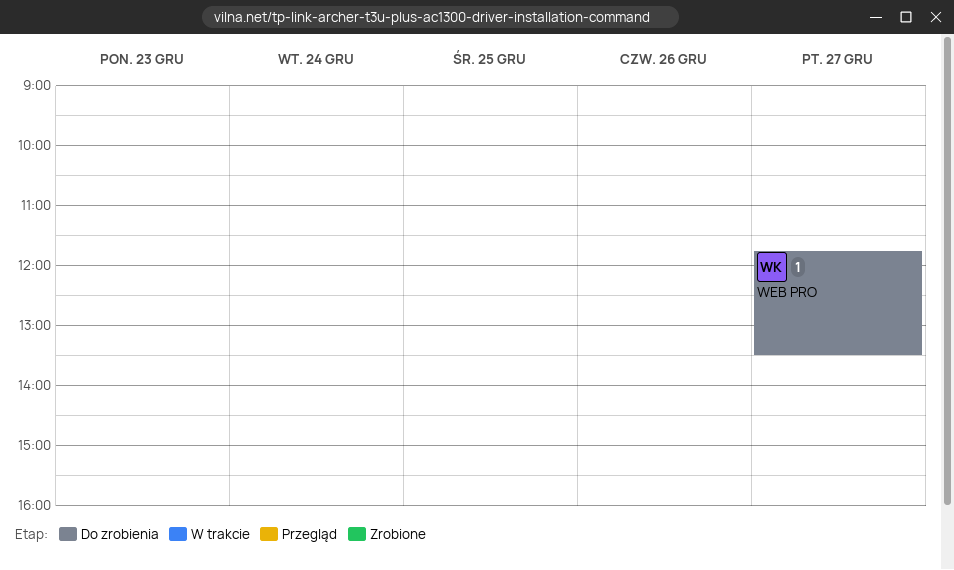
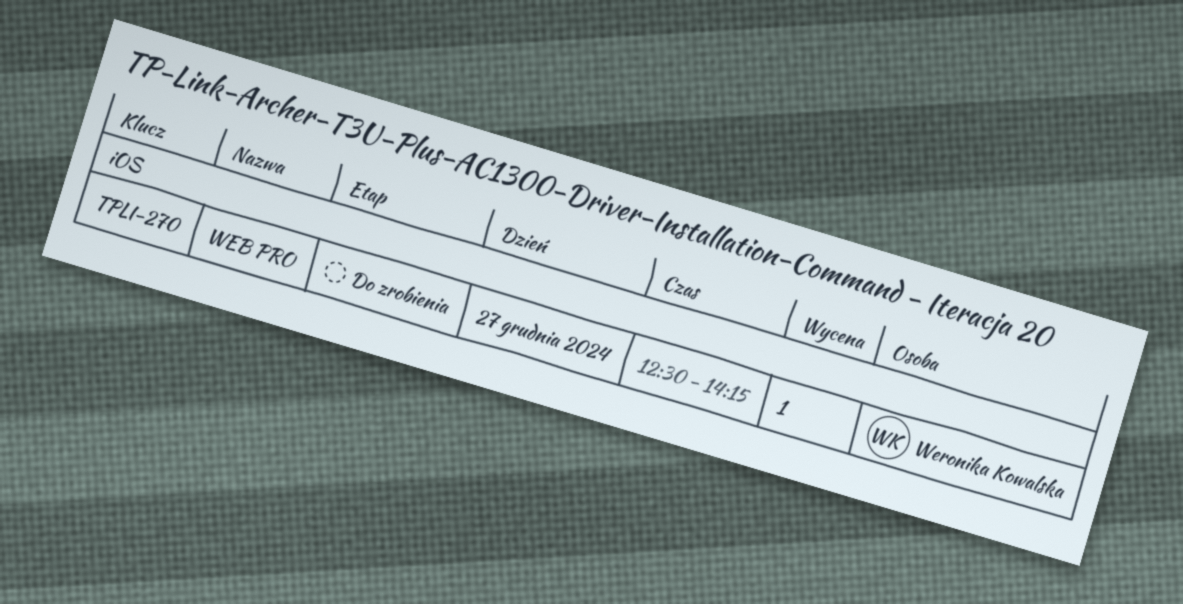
WEB PRO, begins: 11:45 -> 12:30
WEB PRO, ends: 13:30 -> 14:15

